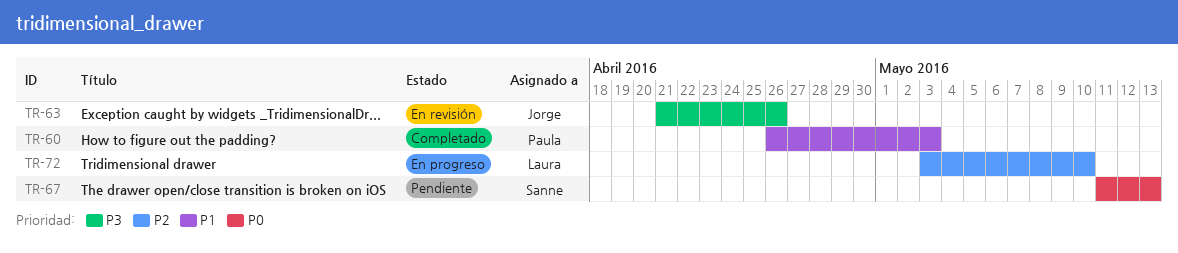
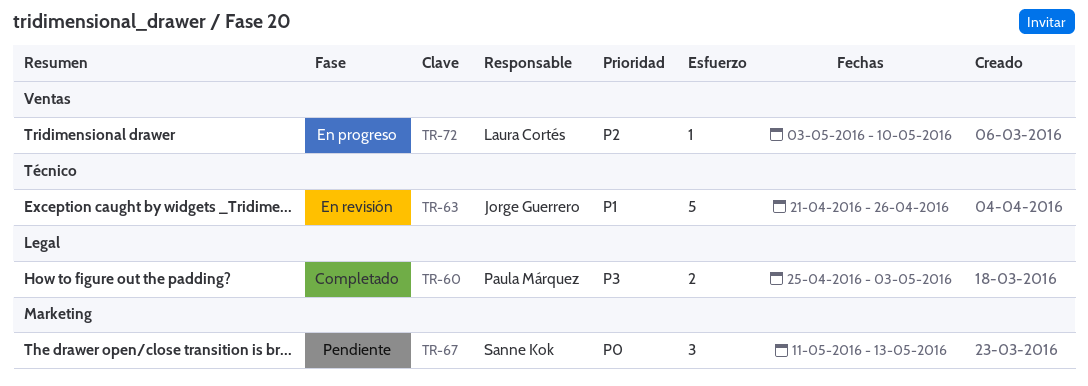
TR-60, priority: P1 -> P3
TR-60, start: Apr 26 -> Apr 25
TR-63, priority: P3 -> P1

